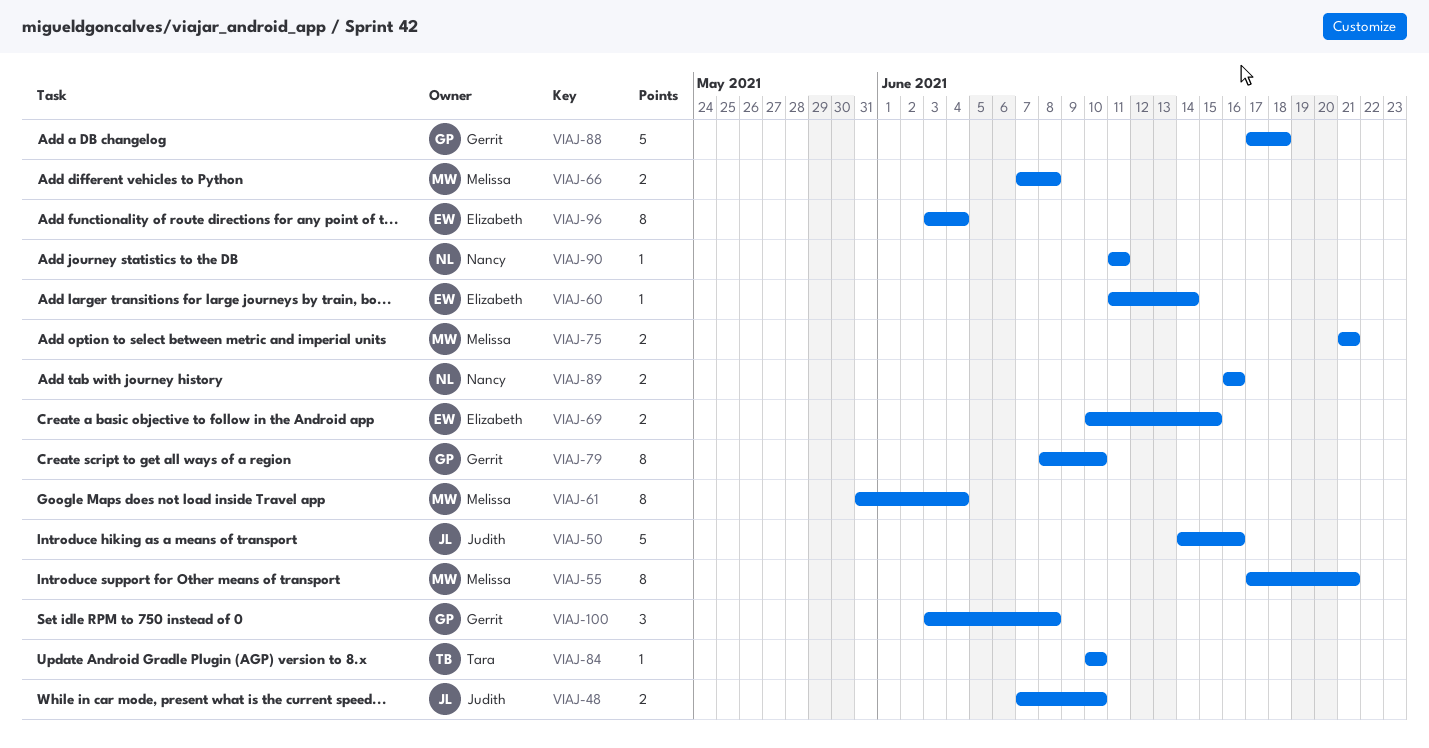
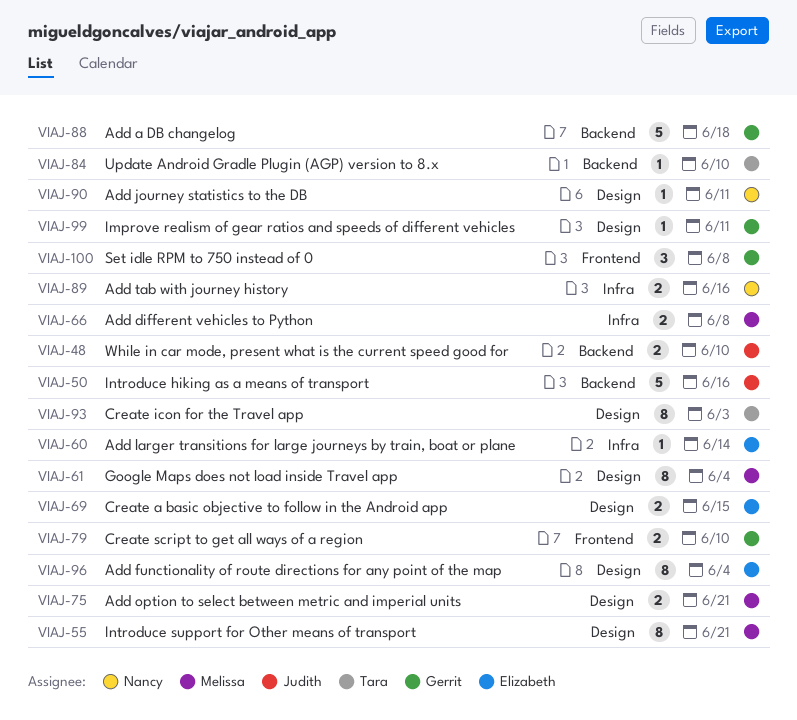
VIAJ-79, estimate: 8 -> 2
VIAJ-93: none -> present
VIAJ-99: none -> present

